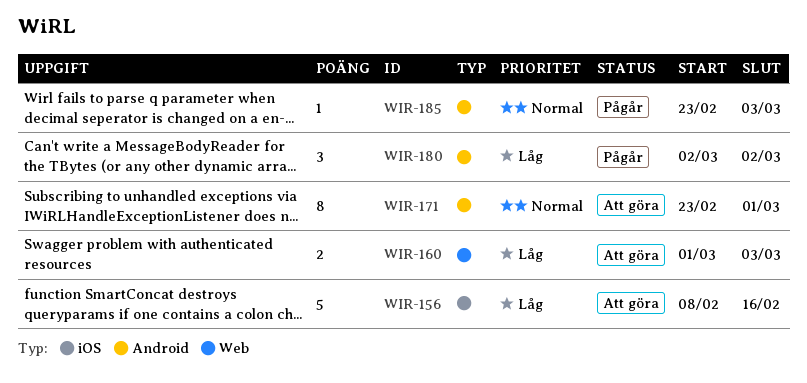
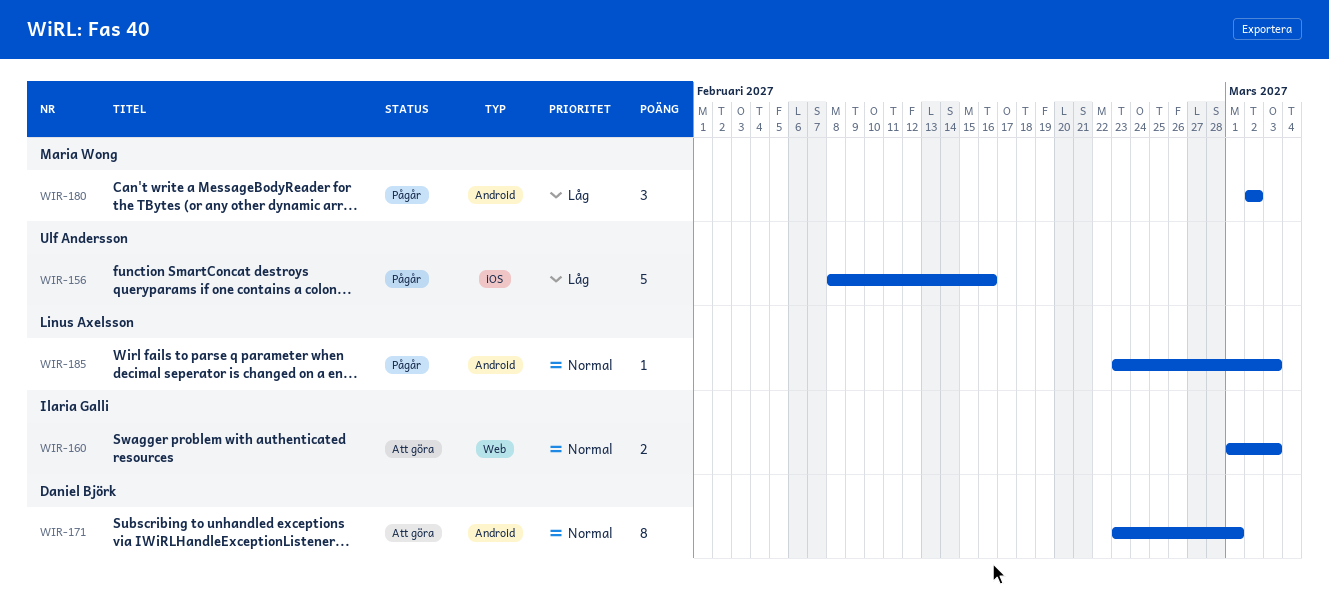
WIR-156, status: Att göra -> Pågår
WIR-160, priority: Låg -> Normal

